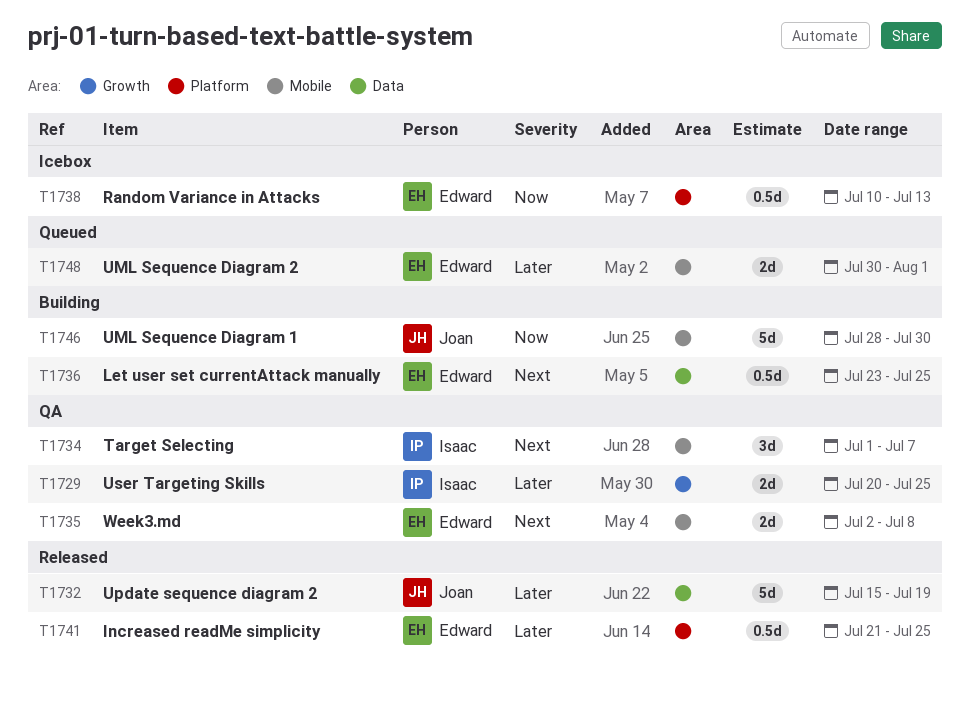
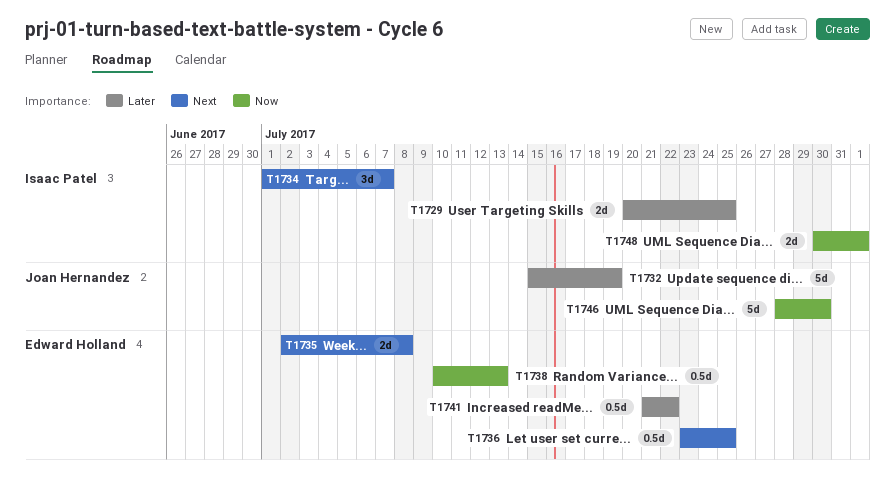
T1741, due: Jul 25 -> Jul 22
T1748, owner: Edward Holland -> Isaac Patel
T1748, priority: Later -> Now

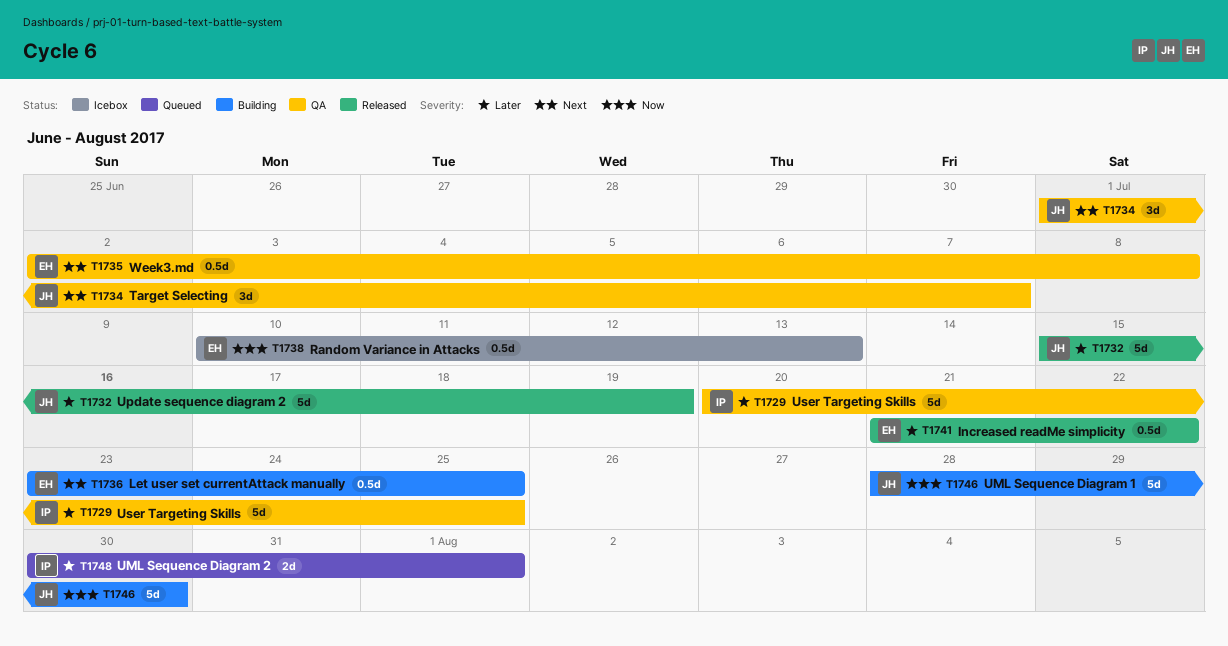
T1729, estimate: 2d -> 5d
T1734, owner: Isaac Patel -> Joan Hernandez
T1735, estimate: 2d -> 0.5d
T1748, priority: Now -> Later

